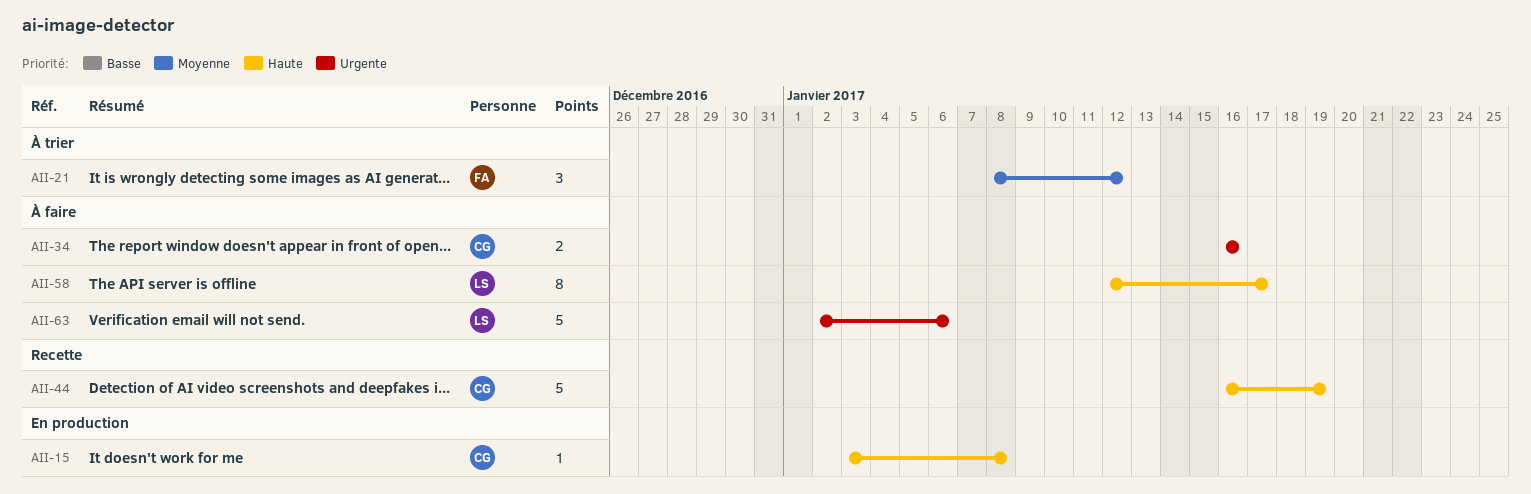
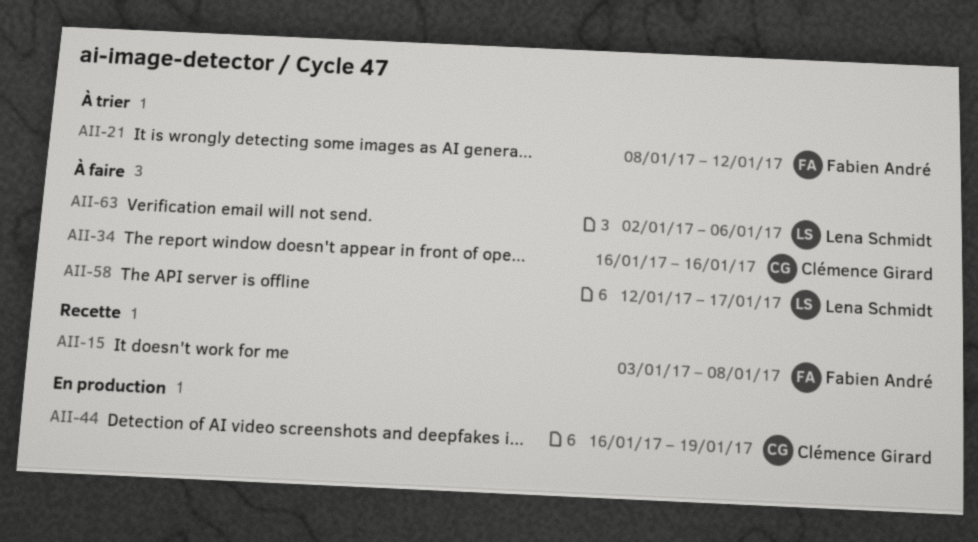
AII-15, status: En production -> Recette
AII-15, owner: Clémence Girard -> Fabien André
AII-44, status: Recette -> En production

